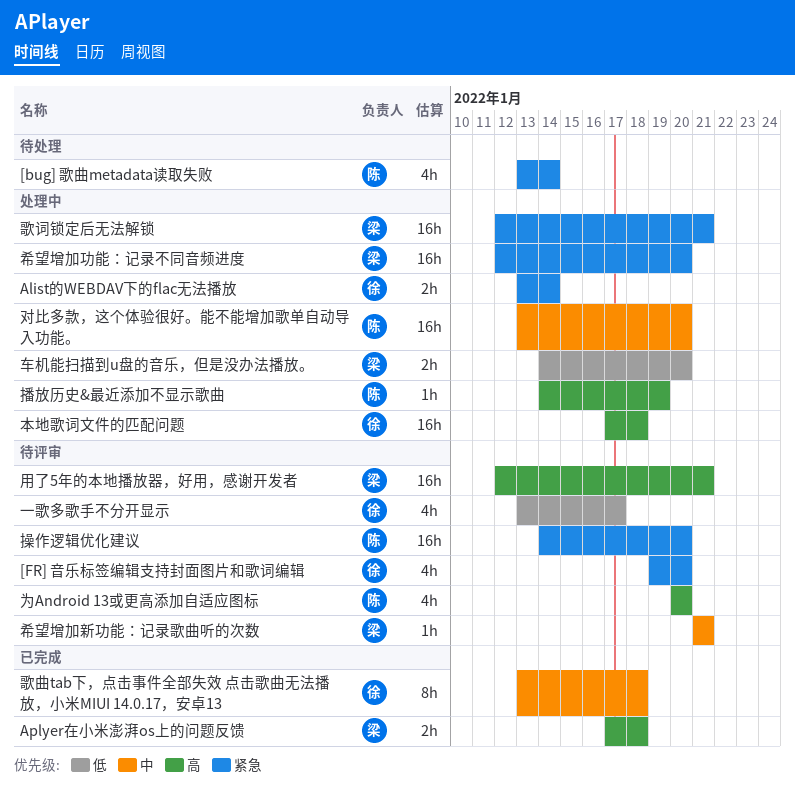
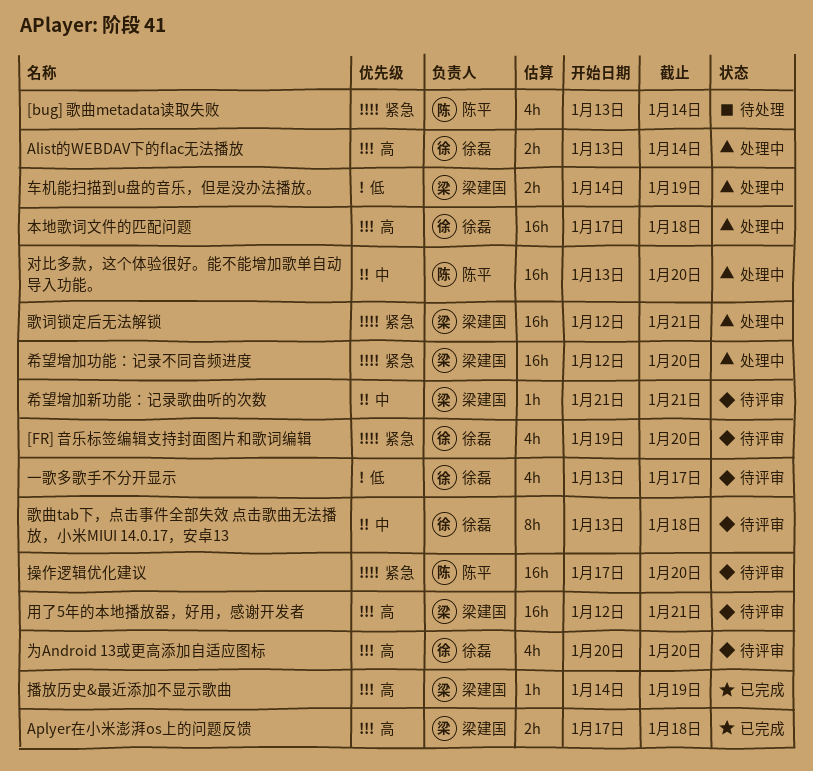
Alist的WEBDAV下的flac无法播放, priority: 紧急 -> 高
为Android 13或更高添加自适应图标, owner: 陈平 -> 徐磊
播放历史&最近添加不显示歌曲, status: 处理中 -> 已完成
播放历史&最近添加不显示歌曲, owner: 陈平 -> 梁建国
操作逻辑优化建议, start: Jan 14 -> Jan 17
歌曲tab下，点击事件全部失效 点击歌曲无法播放，小米MIUI 14.0.17，安卓13, status: 已完成 -> 待评审
车机能扫描到u盘的音乐，但是没办法播放。, due: Jan 20 -> Jan 19

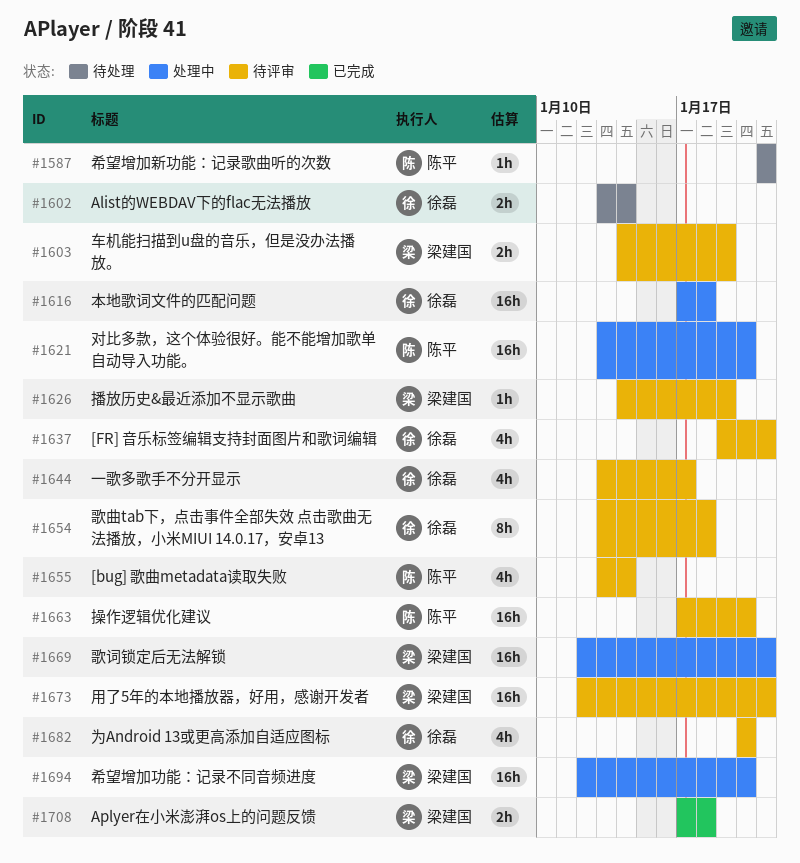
[bug] 歌曲metadata读取失败, status: 待处理 -> 待评审
[FR] 音乐标签编辑支持封面图片和歌词编辑, due: Jan 20 -> Jan 21
Alist的WEBDAV下的flac无法播放, status: 处理中 -> 待处理
希望增加新功能：记录歌曲听的次数, status: 待评审 -> 待处理
希望增加新功能：记录歌曲听的次数, owner: 梁建国 -> 陈平
播放历史&最近添加不显示歌曲, status: 已完成 -> 待评审
车机能扫描到u盘的音乐，但是没办法播放。, status: 处理中 -> 待评审

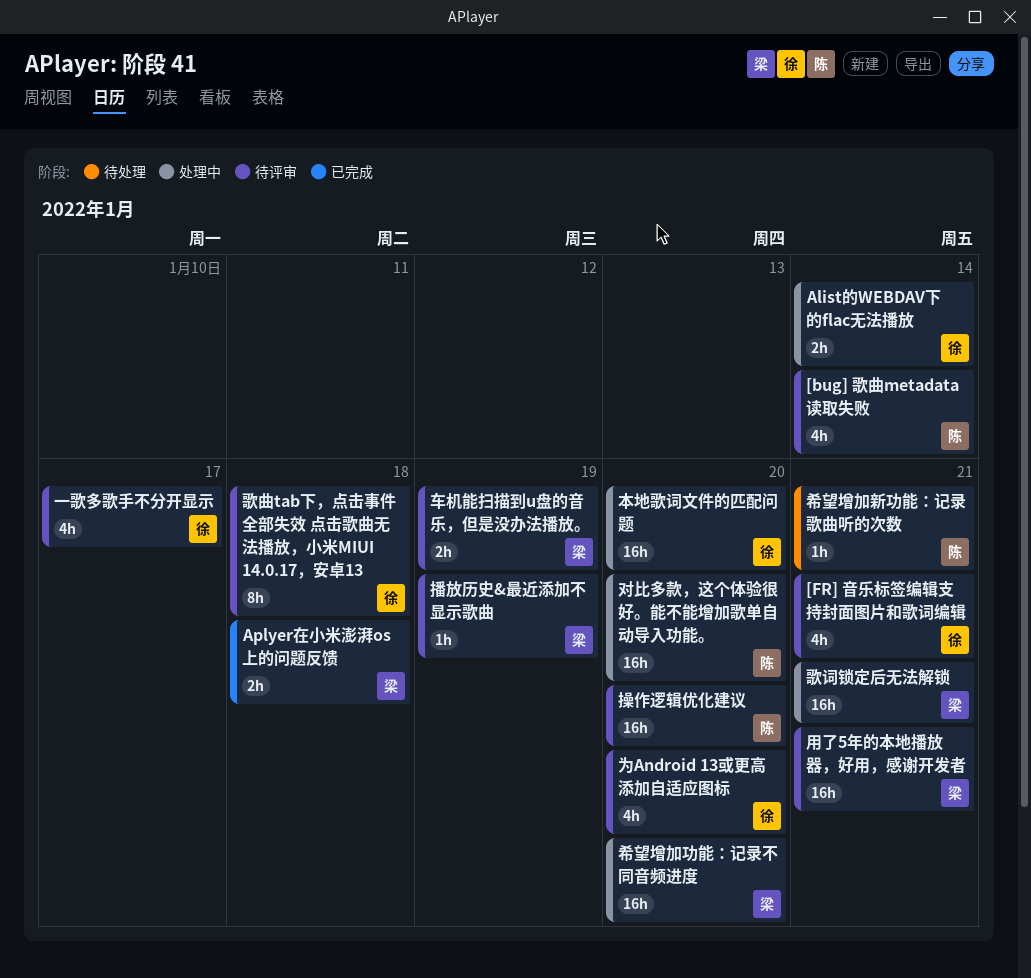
Alist的WEBDAV下的flac无法播放, status: 待处理 -> 处理中
本地歌词文件的匹配问题, due: Jan 18 -> Jan 20

